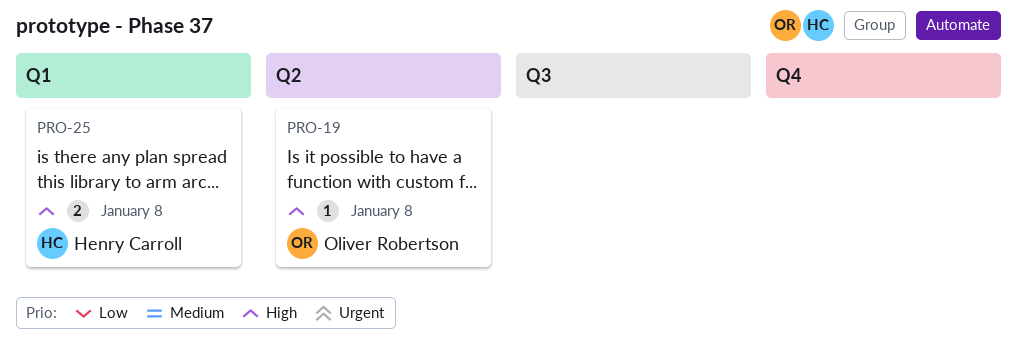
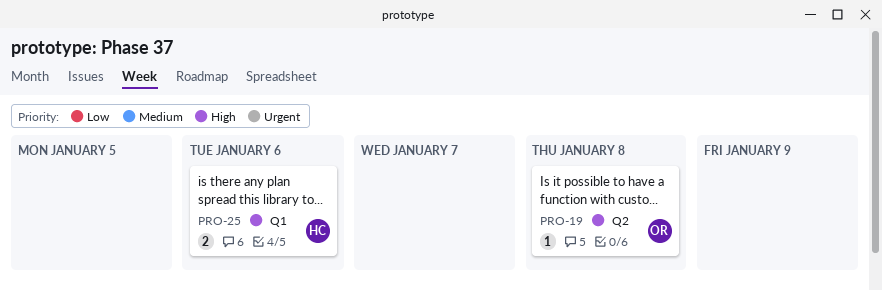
PRO-25, due: Jan 8 -> Jan 6

